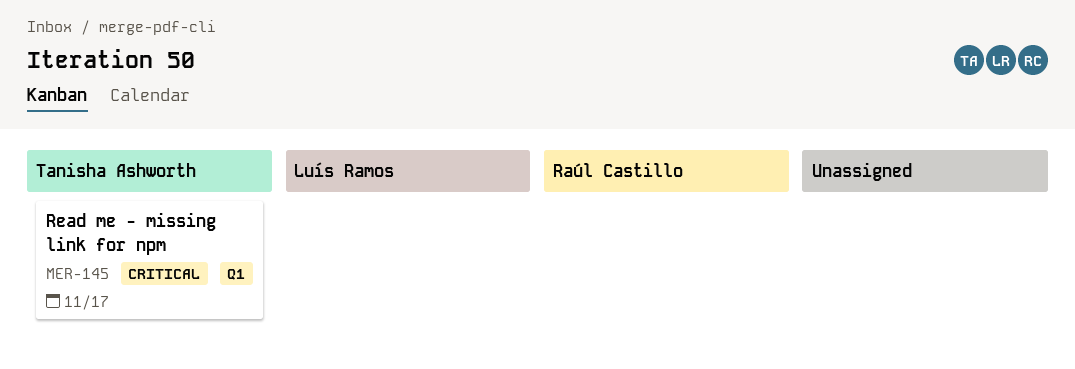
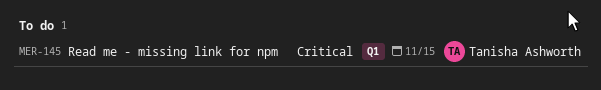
MER-145, due: Nov 17 -> Nov 15

